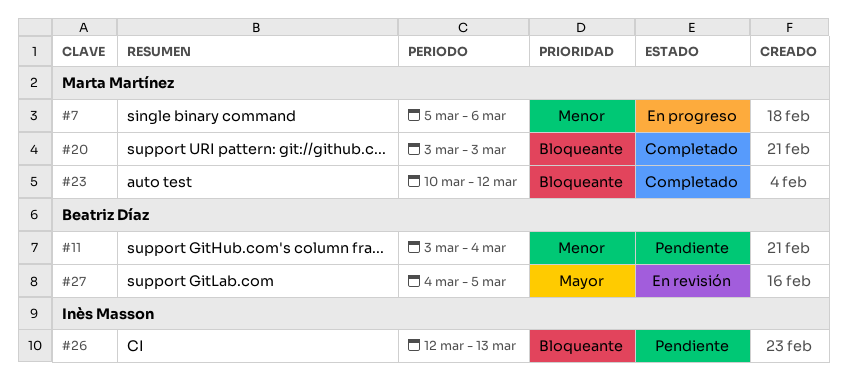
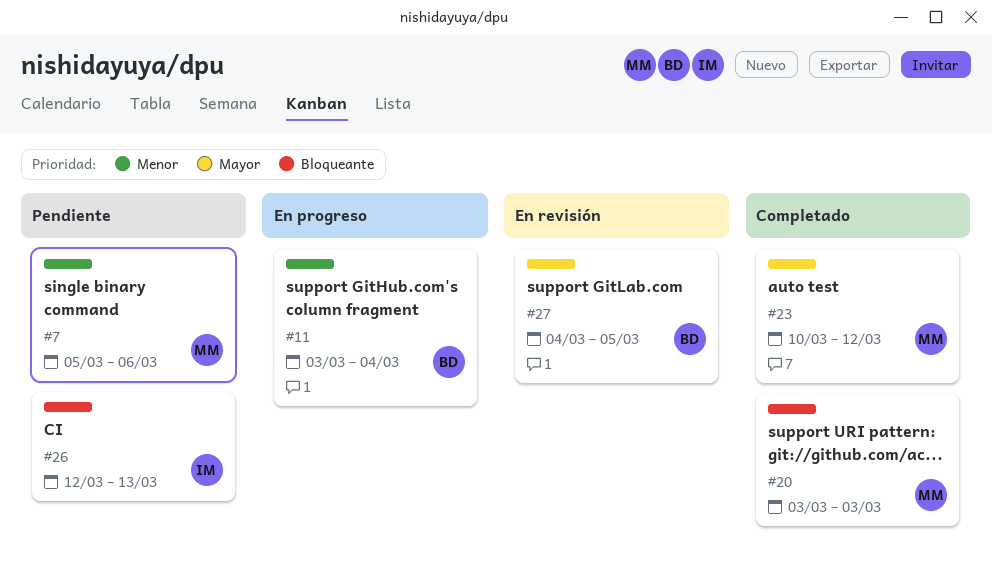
#7, status: En progreso -> Pendiente
#11, status: Pendiente -> En progreso
#23, priority: Bloqueante -> Mayor

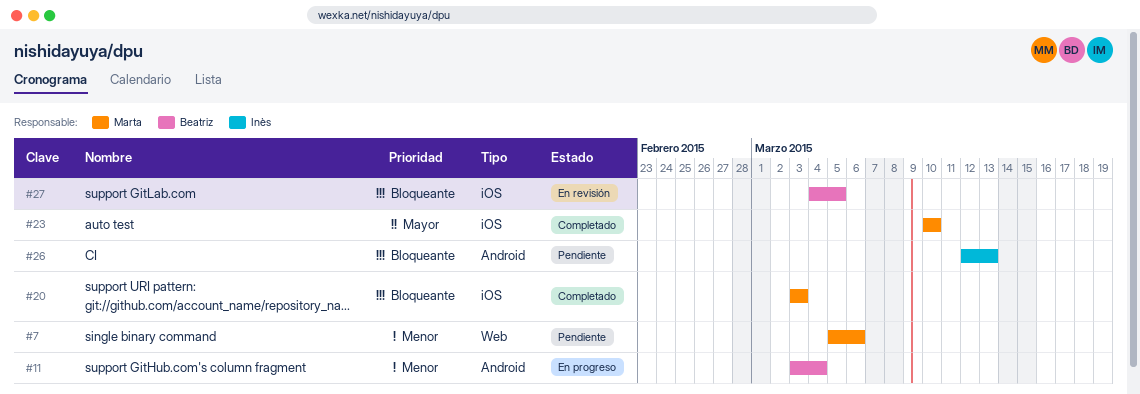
#23, due: Mar 12 -> Mar 10
#27, priority: Mayor -> Bloqueante

